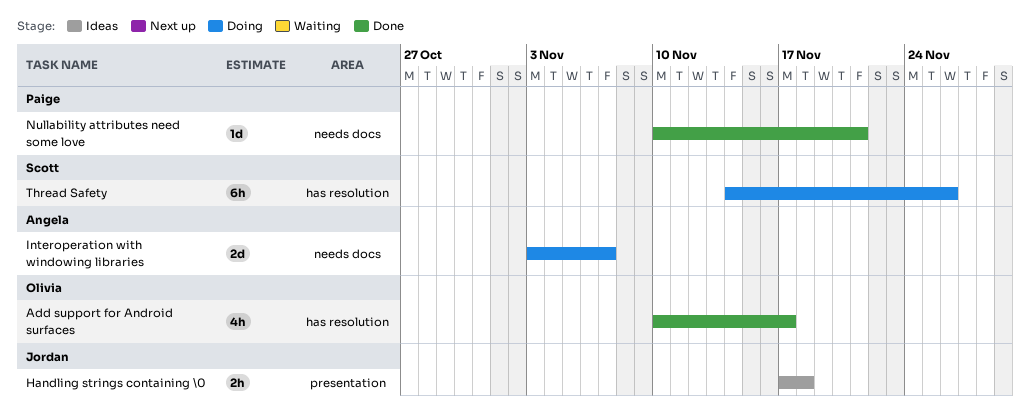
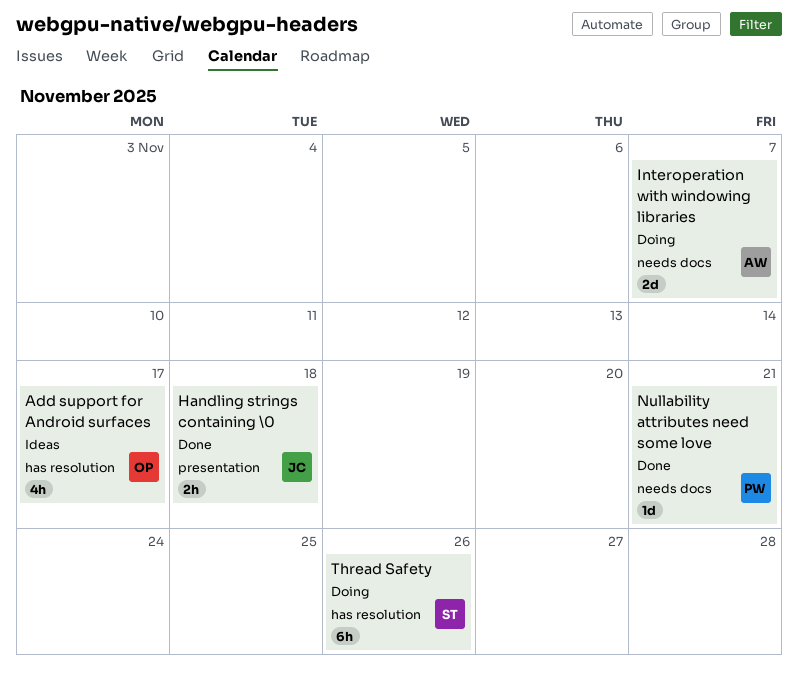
Add support for Android surfaces, status: Done -> Ideas
Handling strings containing \0, status: Ideas -> Done

